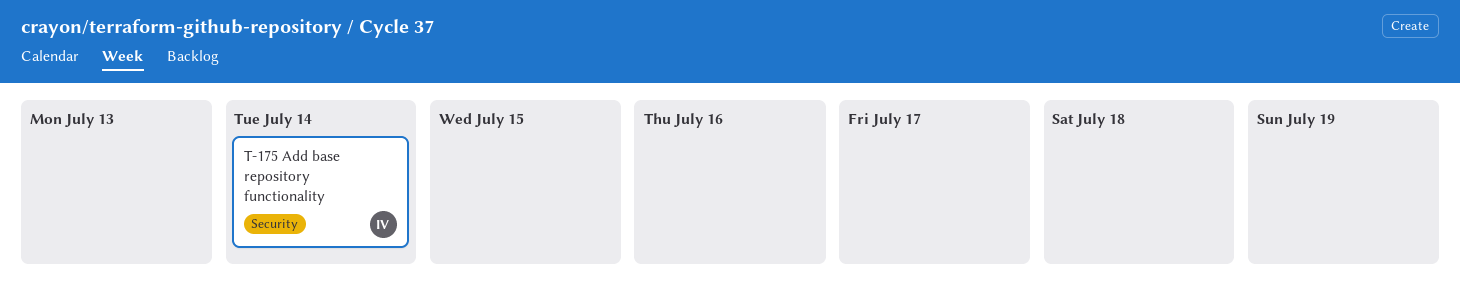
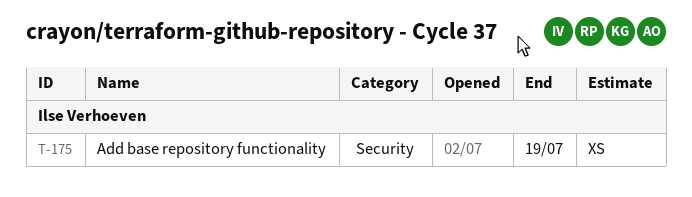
T-175, due: Jul 14 -> Jul 19

